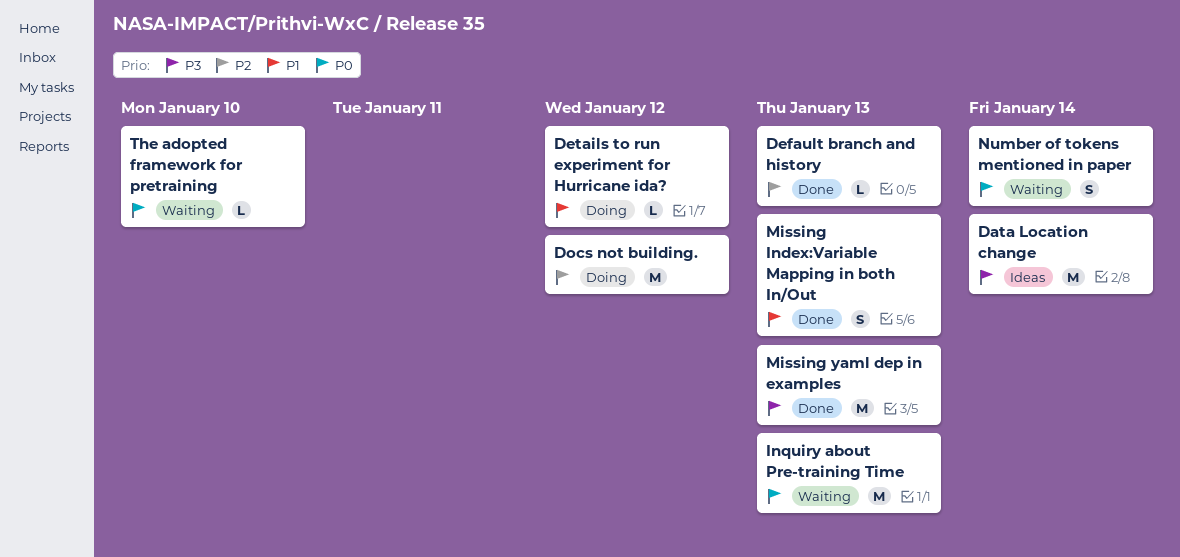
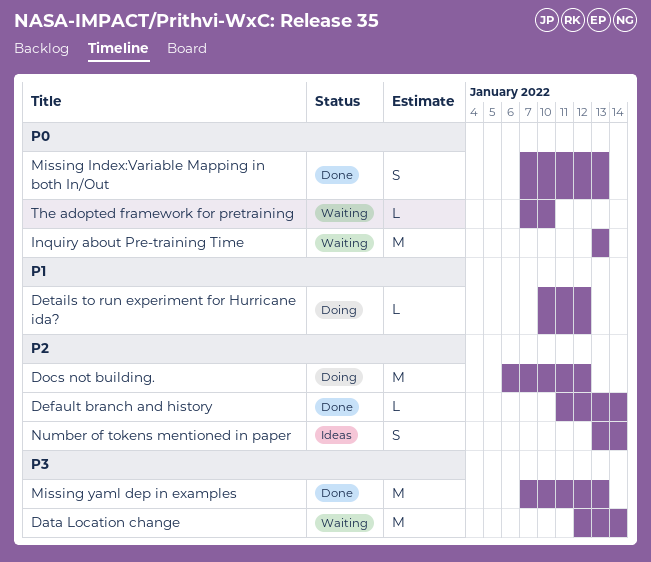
Data Location change, status: Ideas -> Waiting
Default branch and history, due: Jan 13 -> Jan 14
Missing Index:Variable Mapping in both In/Out, priority: P1 -> P0
Number of tokens mentioned in paper, status: Waiting -> Ideas
Number of tokens mentioned in paper, priority: P0 -> P2

